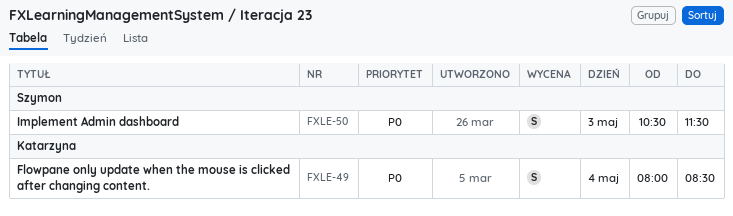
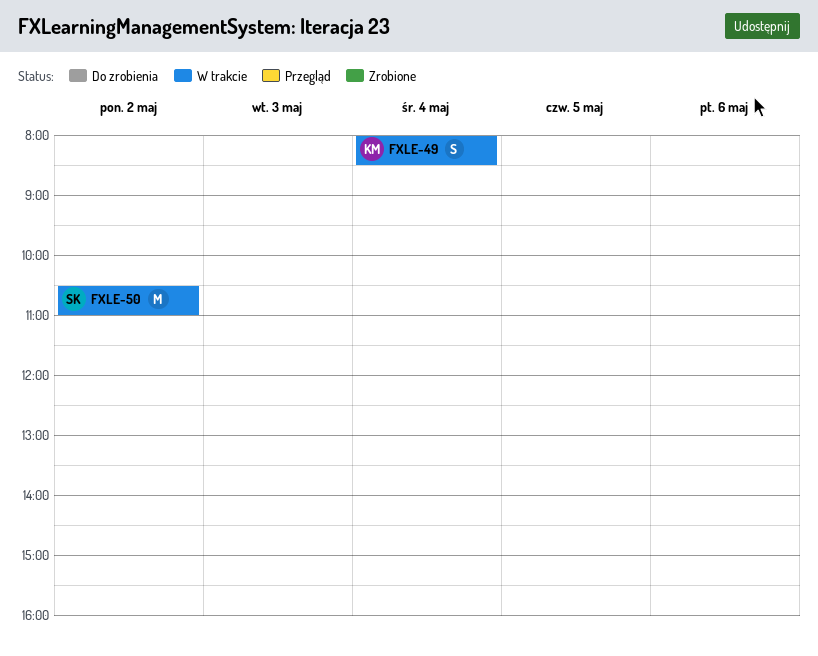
FXLE-50, estimate: S -> M
FXLE-50, day: May 3 -> May 2
FXLE-50, ends: 11:30 -> 11:00

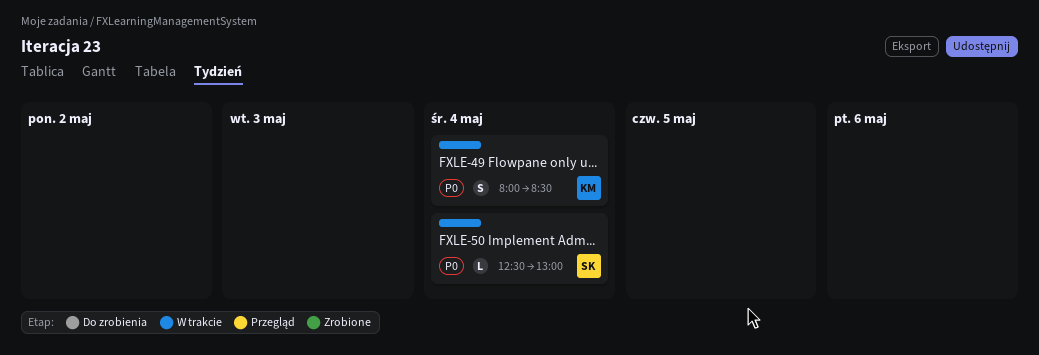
FXLE-50, estimate: M -> L
FXLE-50, day: May 2 -> May 4
FXLE-50, begins: 10:30 -> 12:30
FXLE-50, ends: 11:00 -> 13:00

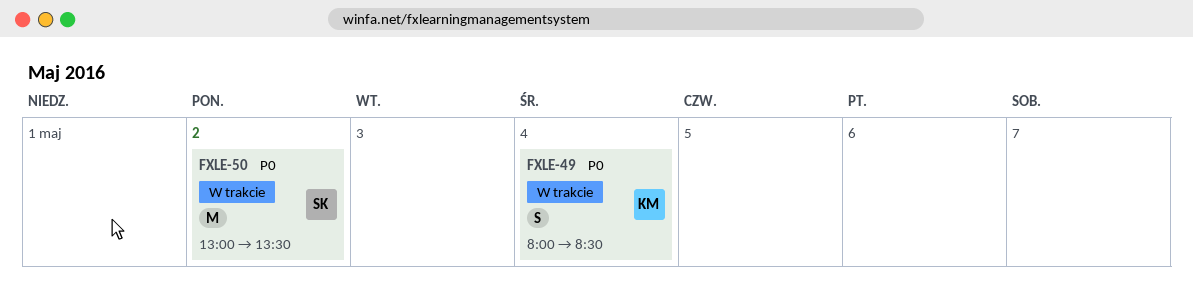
FXLE-50, estimate: L -> M
FXLE-50, day: May 4 -> May 2
FXLE-50, begins: 12:30 -> 13:00
FXLE-50, ends: 13:00 -> 13:30

